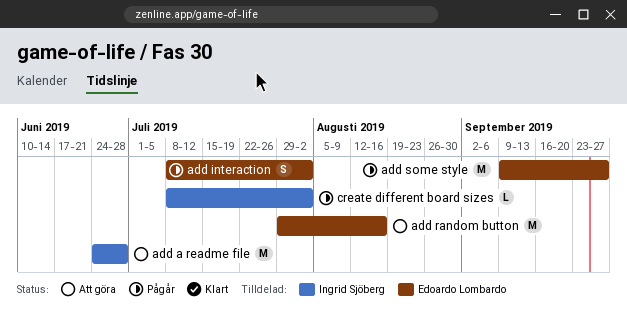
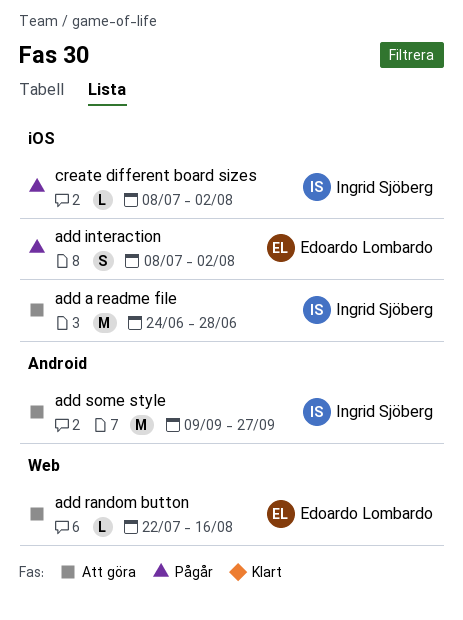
add random button, estimate: M -> L
add random button, start: Jul 29 -> Jul 22
add some style, status: Pågår -> Att göra
add some style, owner: Edoardo Lombardo -> Ingrid Sjöberg

